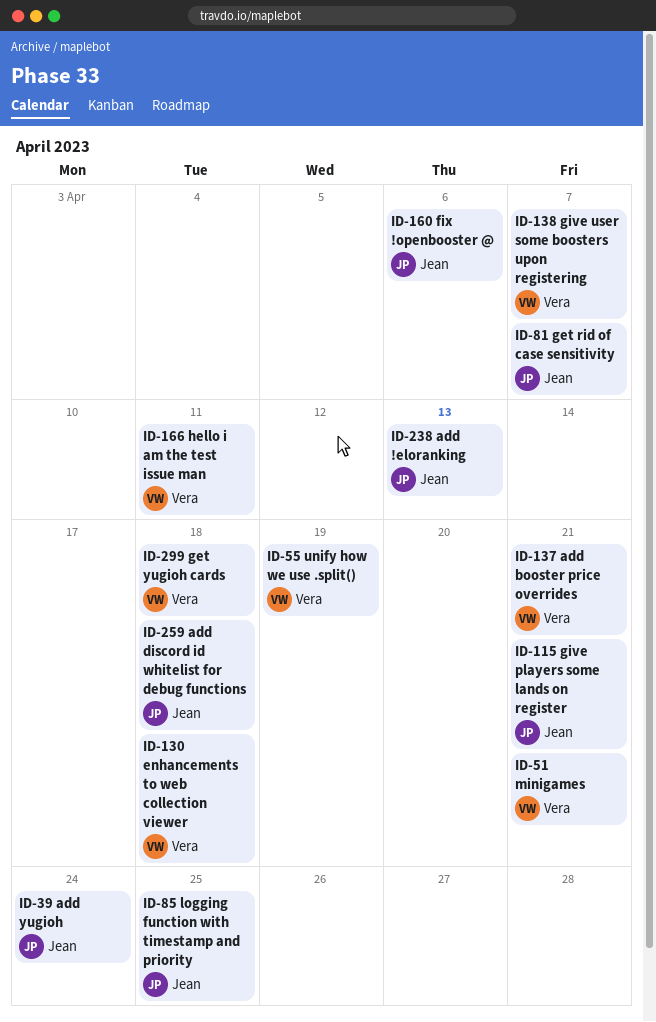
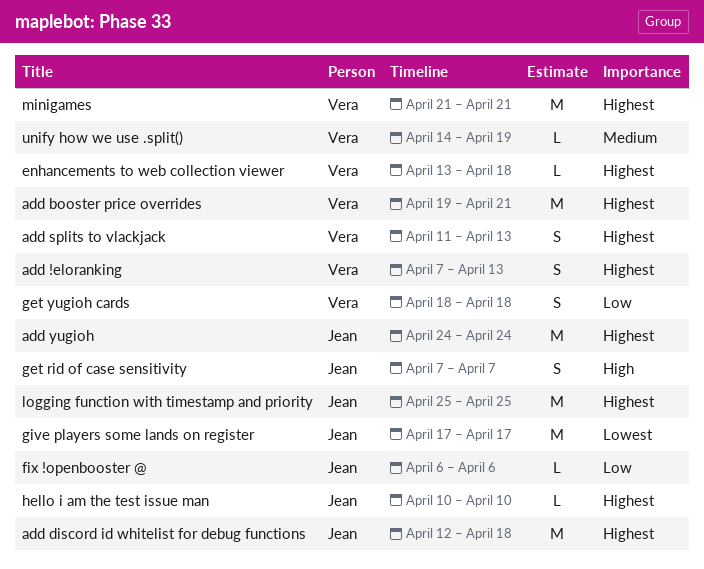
add !eloranking, owner: Jean -> Vera
add splits to vlackjack: none -> present
give players some lands on register, due: Apr 21 -> Apr 17
give user some boosters upon registering: present -> none
hello i am the test issue man, owner: Vera -> Jean
hello i am the test issue man, due: Apr 11 -> Apr 10

